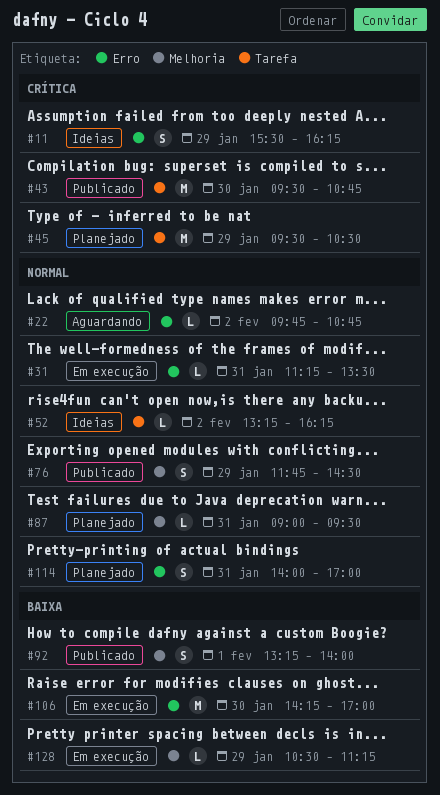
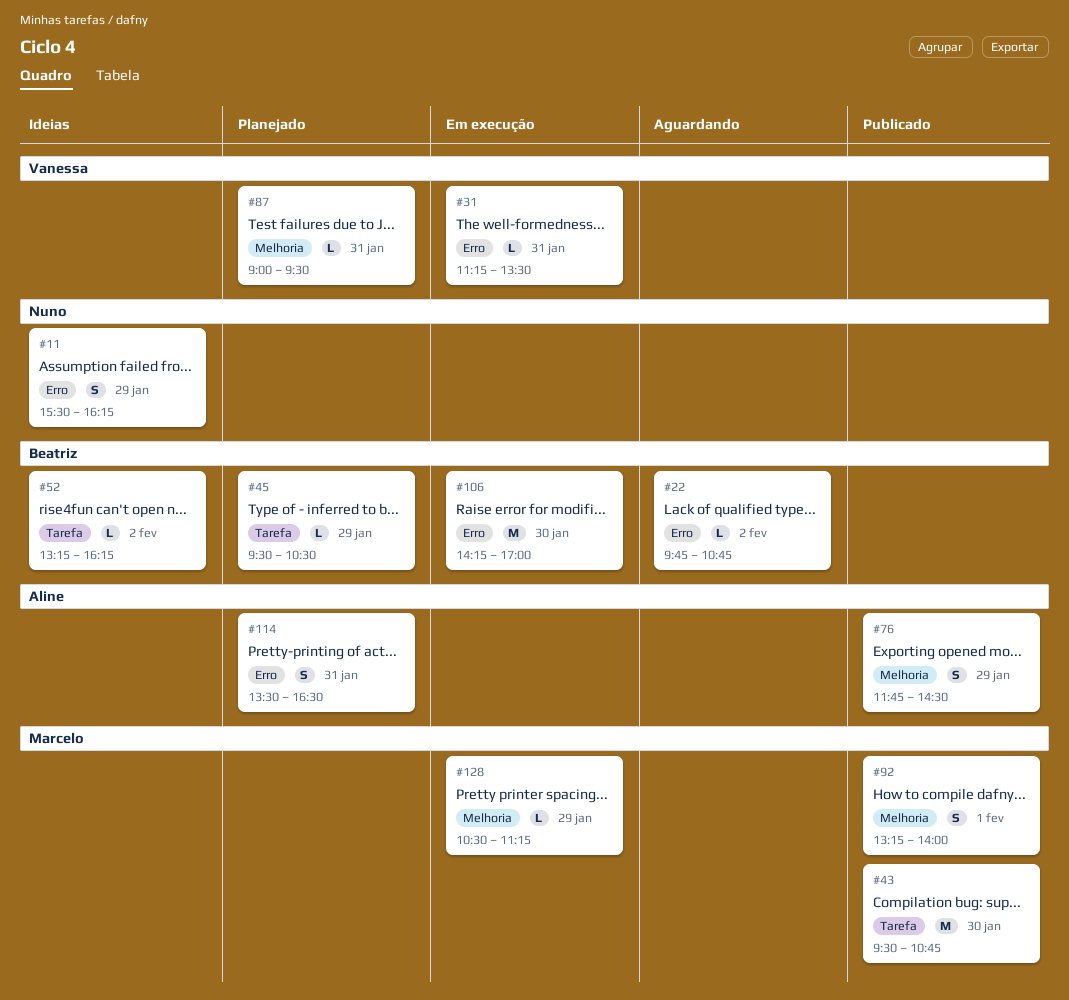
#45, estimate: M -> L
#114, begins: 14:00 -> 13:30
#114, ends: 17:00 -> 16:30

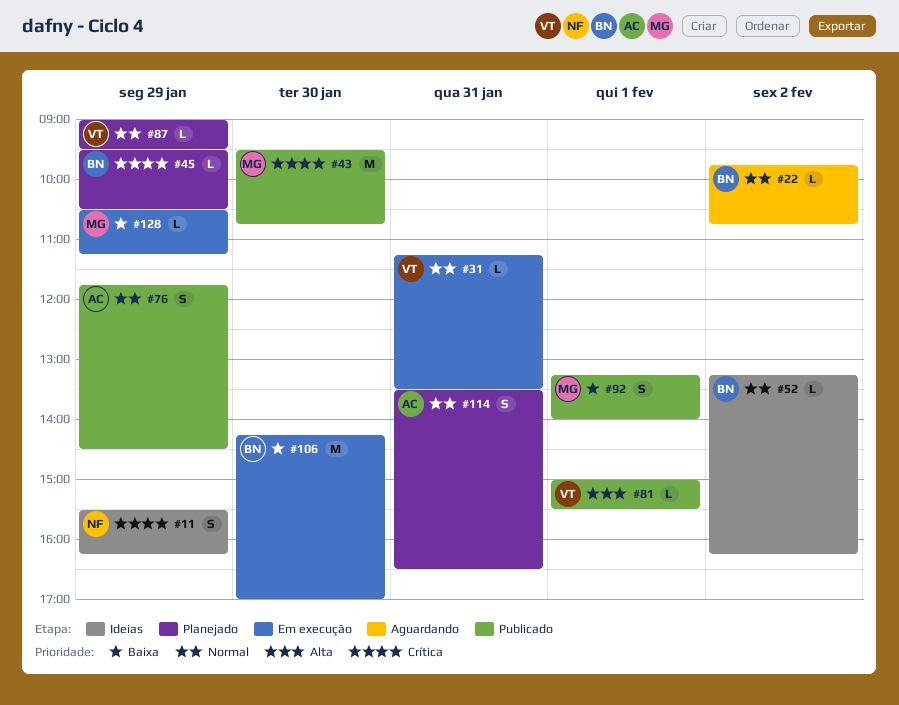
#81: none -> present
#87, day: Jan 31 -> Jan 29

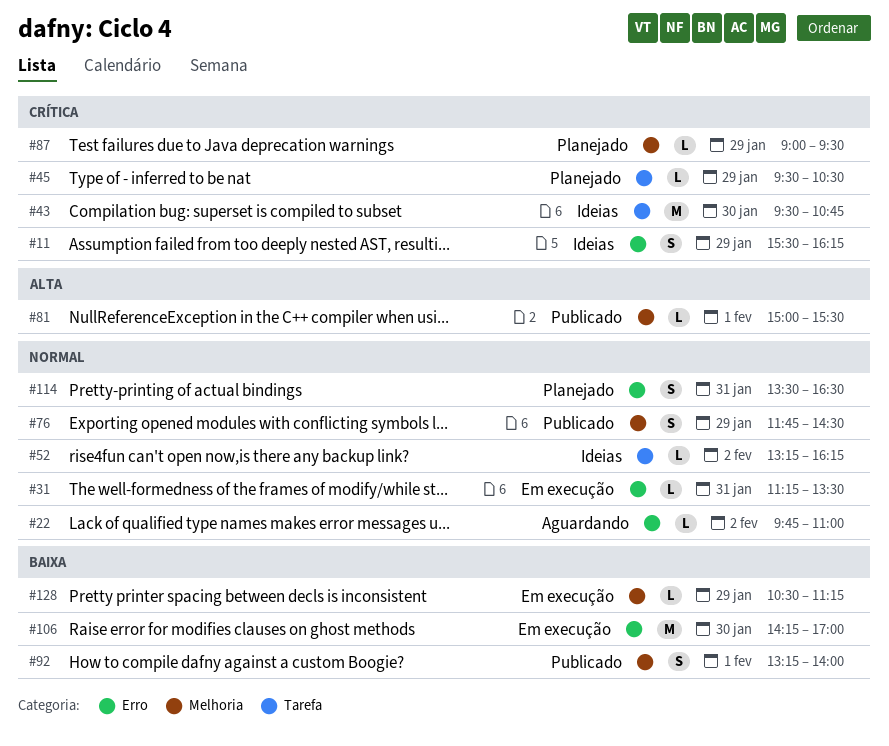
#22, ends: 10:45 -> 11:00
#43, status: Publicado -> Ideias
#87, priority: Normal -> Crítica

